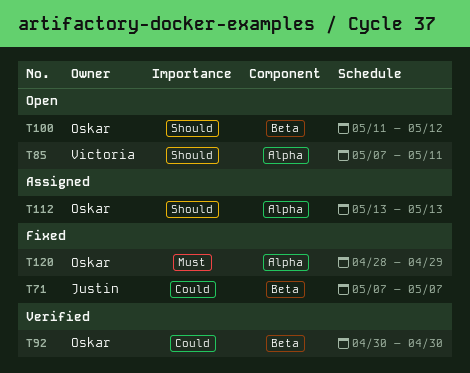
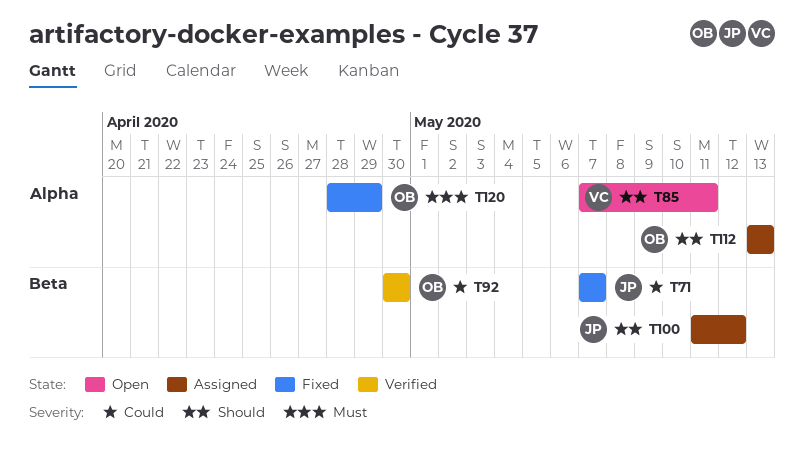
T100, status: Open -> Assigned
T100, owner: Oskar -> Justin

